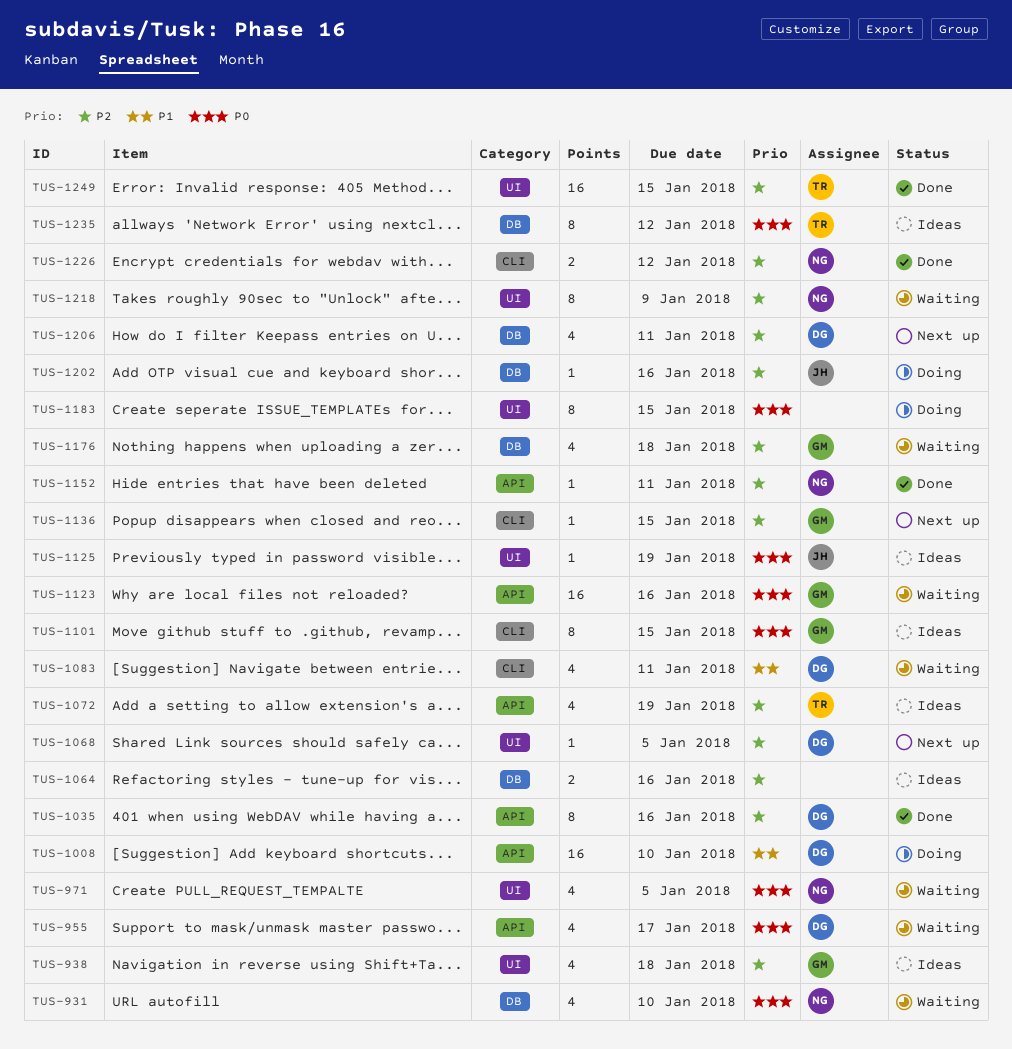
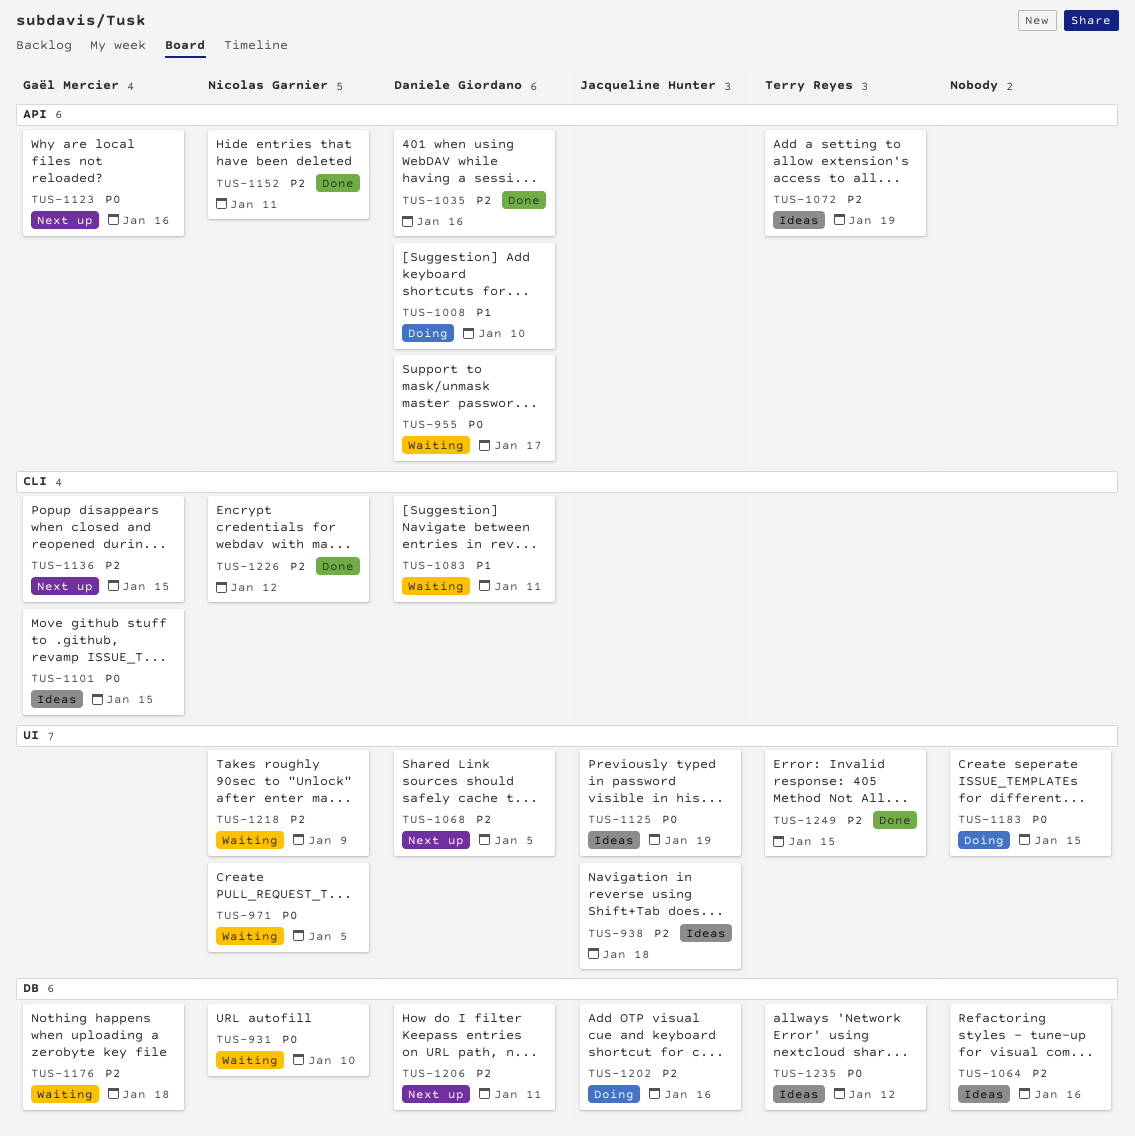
TUS-938, owner: Gaël Mercier -> Jacqueline Hunter
TUS-1123, status: Waiting -> Next up

